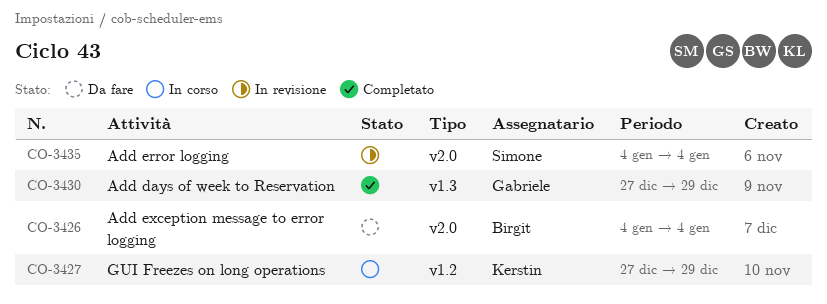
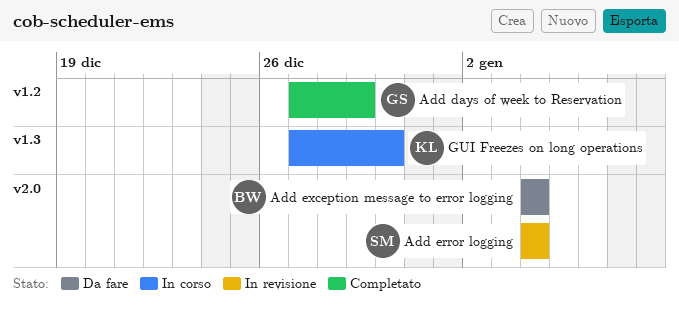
Add days of week to Reservation, label: v1.3 -> v1.2
GUI Freezes on long operations, label: v1.2 -> v1.3
GUI Freezes on long operations, due: Dec 29 -> Dec 30

